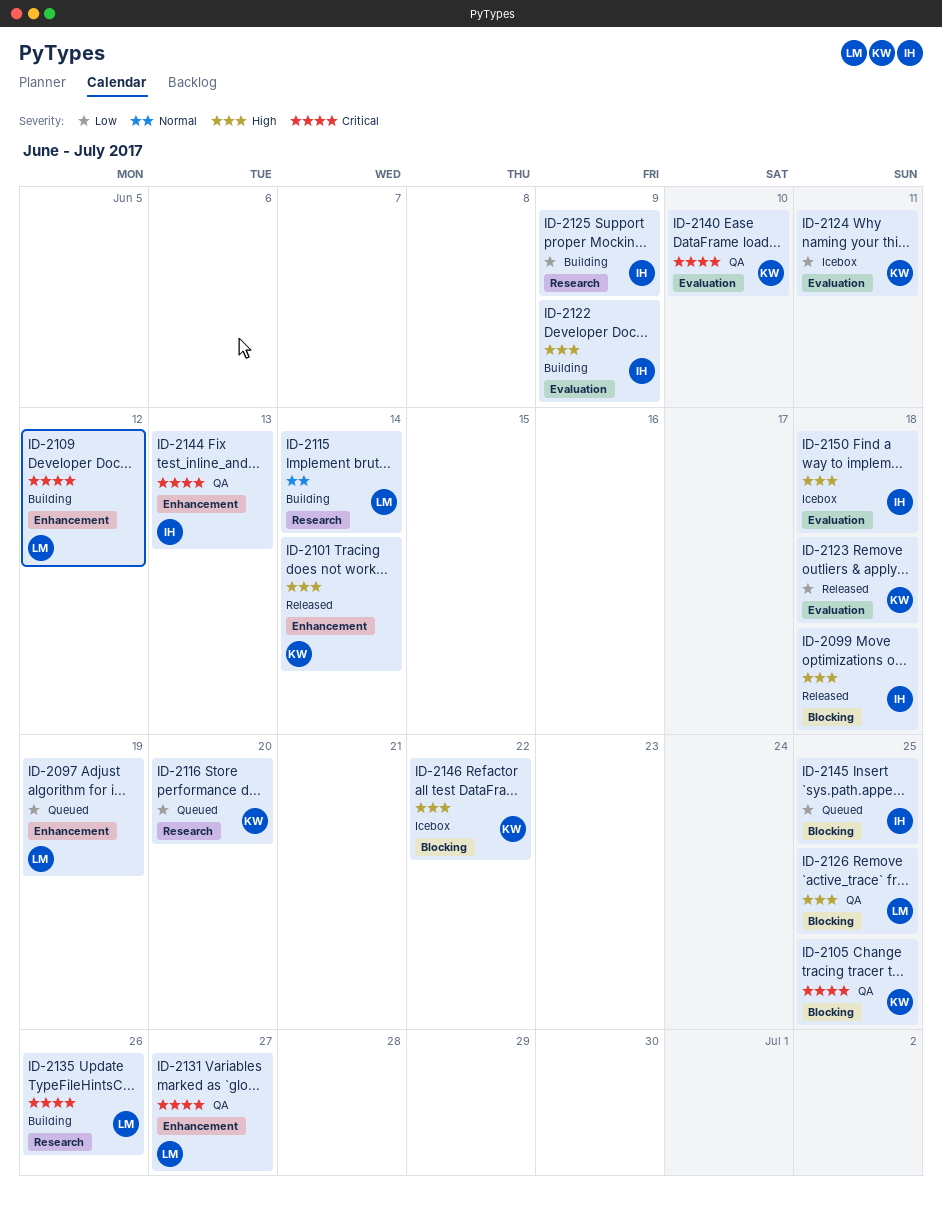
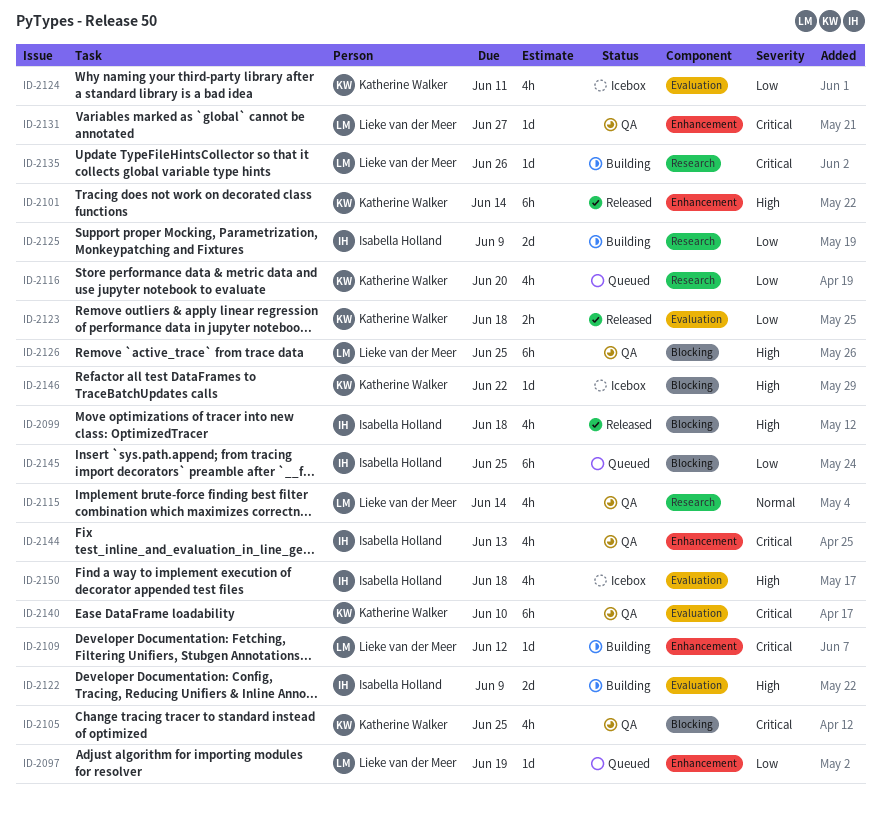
ID-2115, status: Building -> QA

